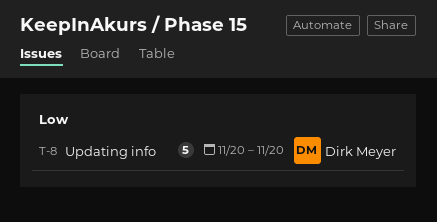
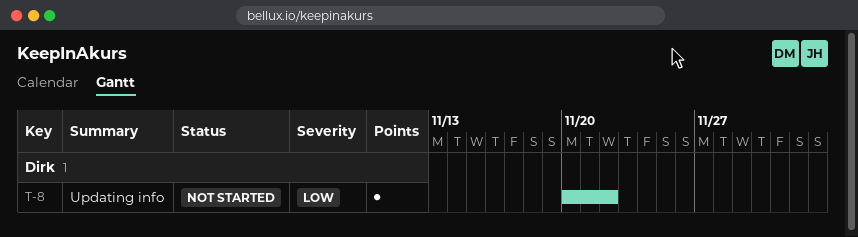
T-8, estimate: 5 -> 1
T-8, due: Nov 20 -> Nov 22

